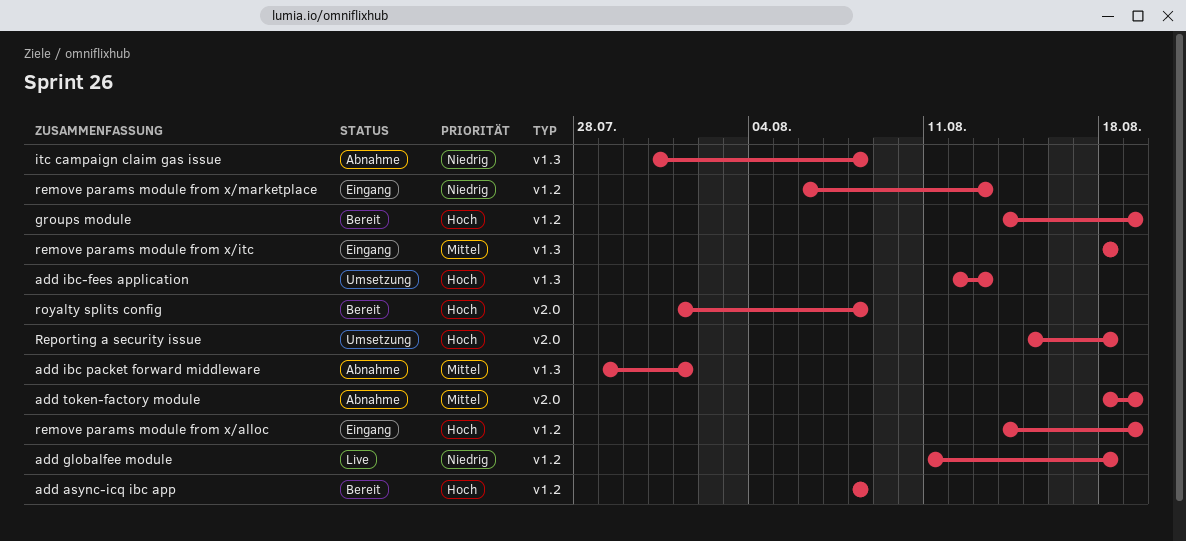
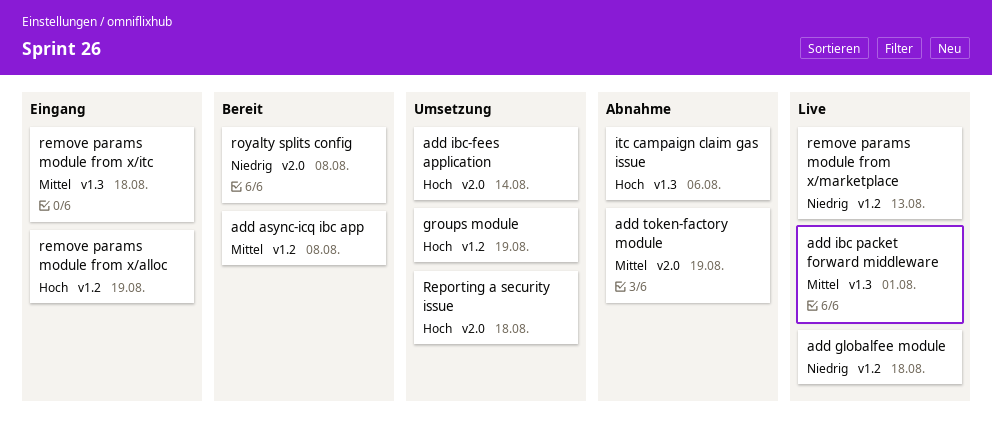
add async-icq ibc app, priority: Hoch -> Mittel
add ibc packet forward middleware, status: Abnahme -> Live
add ibc-fees application, label: v1.3 -> v2.0
add ibc-fees application, due: Aug 13 -> Aug 14
groups module, status: Bereit -> Umsetzung
itc campaign claim gas issue, priority: Niedrig -> Hoch
itc campaign claim gas issue, due: Aug 8 -> Aug 6
remove params module from x/marketplace, status: Eingang -> Live
royalty splits config, priority: Hoch -> Niedrig

